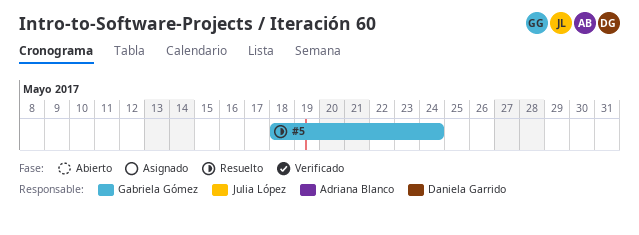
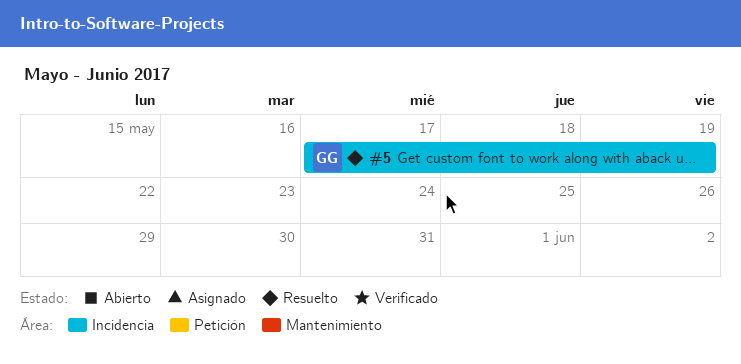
#5, start: May 18 -> May 17
#5, due: May 24 -> May 19

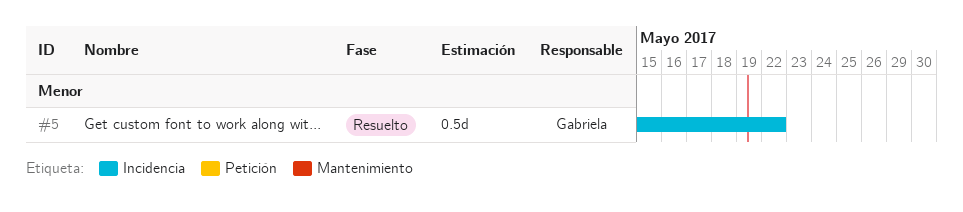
#5, start: May 17 -> May 15
#5, due: May 19 -> May 22

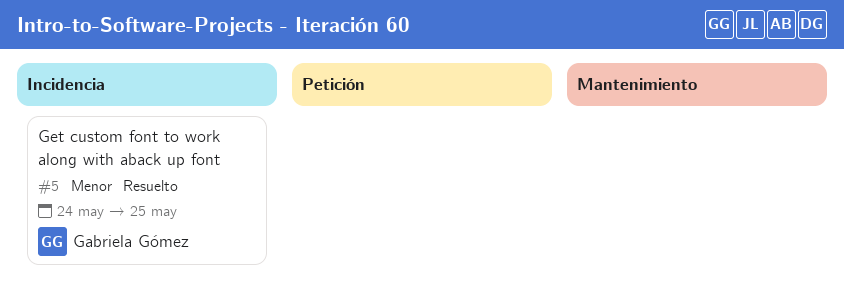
#5, start: May 15 -> May 24
#5, due: May 22 -> May 25

